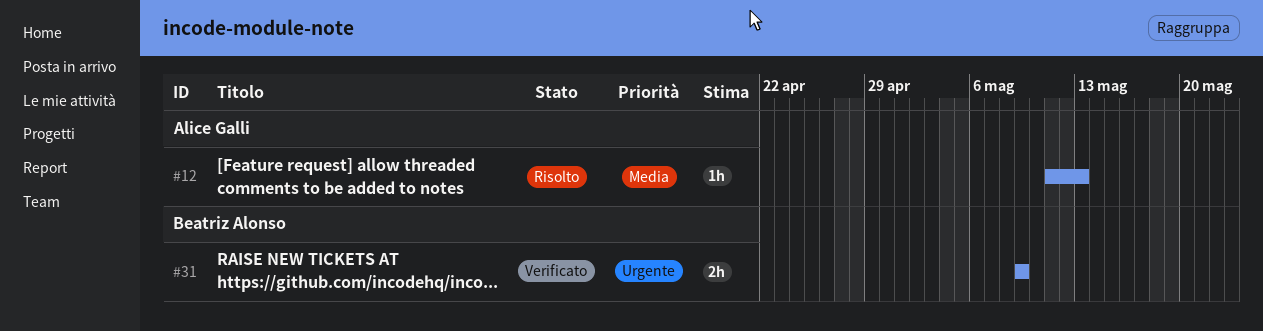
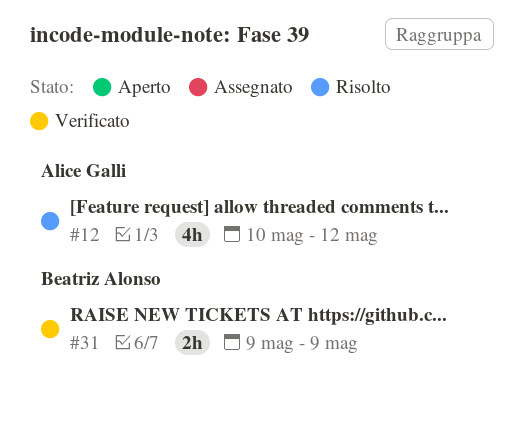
#12, estimate: 1h -> 4h
#12, start: May 11 -> May 10
#12, due: May 13 -> May 12

